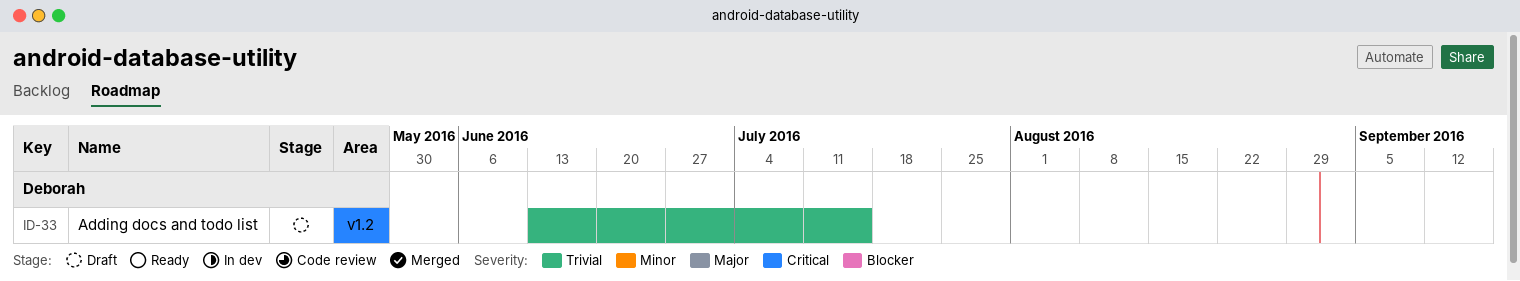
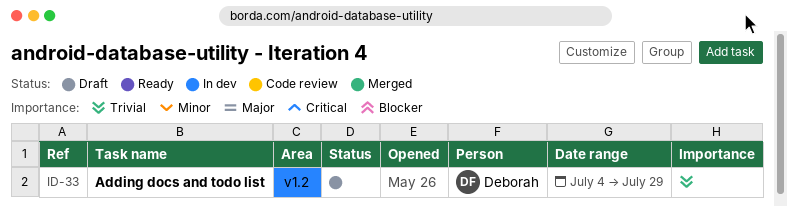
ID-33, start: Jun 13 -> Jul 4
ID-33, due: Jul 15 -> Jul 29

